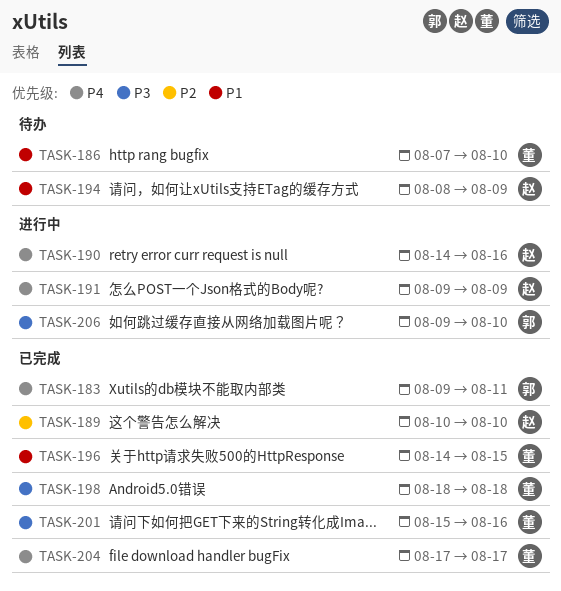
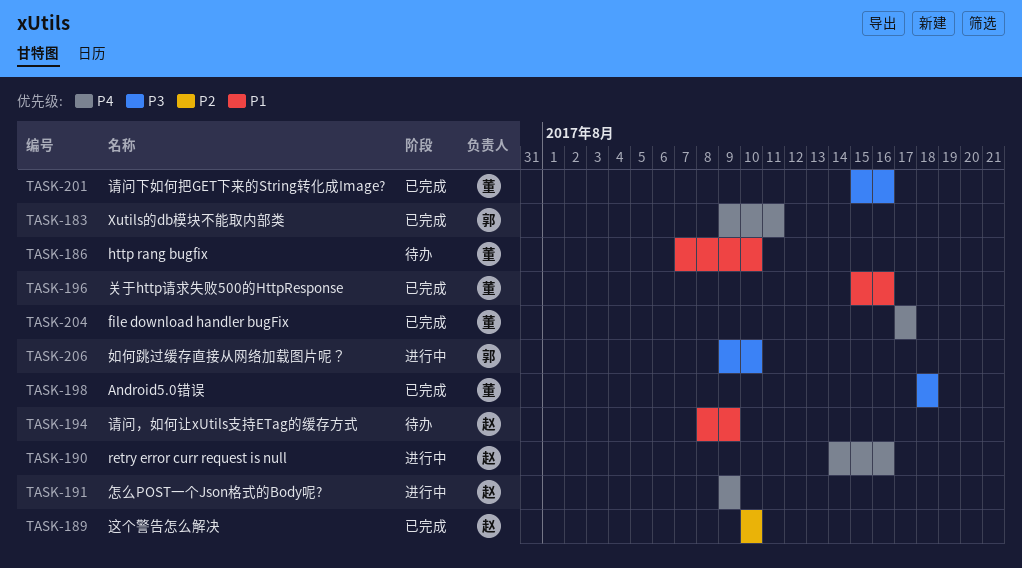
TASK-196, start: Aug 14 -> Aug 15
TASK-196, due: Aug 15 -> Aug 16

